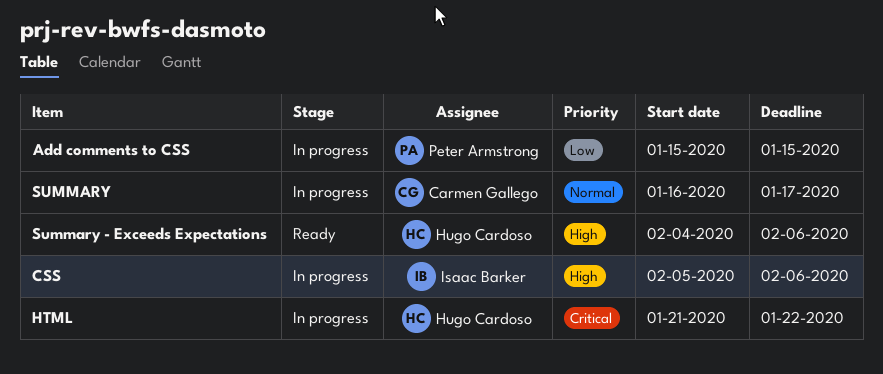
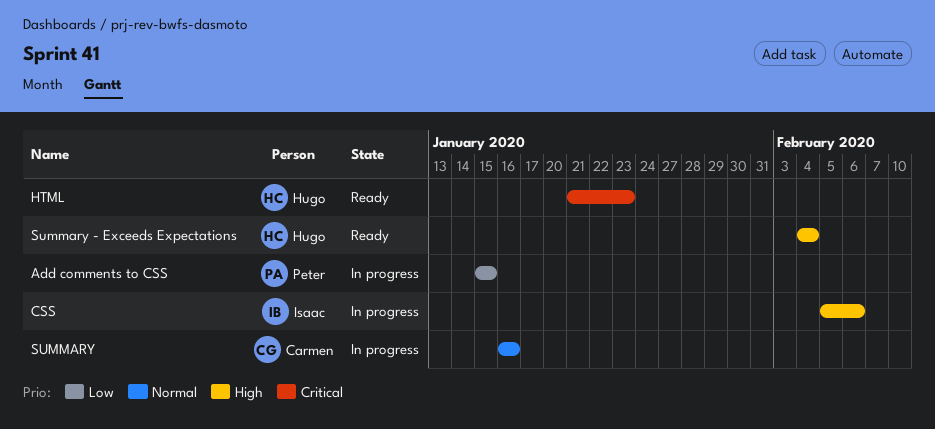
HTML, status: In progress -> Ready
HTML, due: Jan 22 -> Jan 23
SUMMARY, due: Jan 17 -> Jan 16
Summary - Exceeds Expectations, due: Feb 6 -> Feb 4

